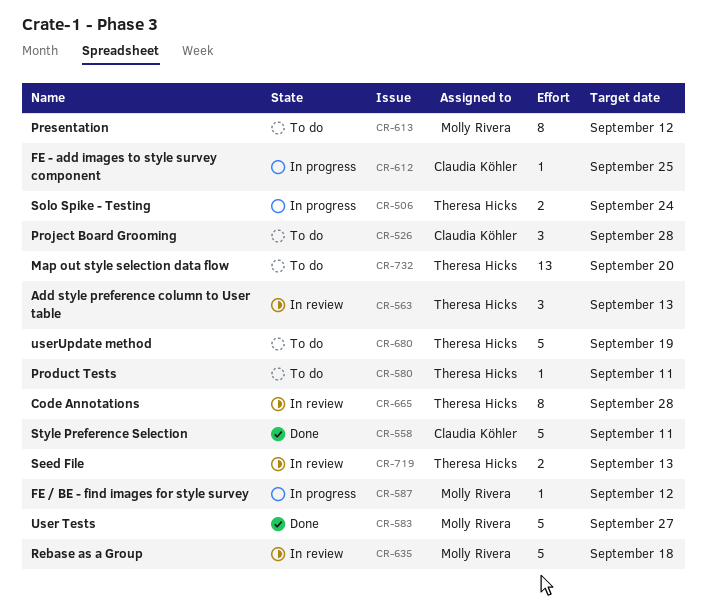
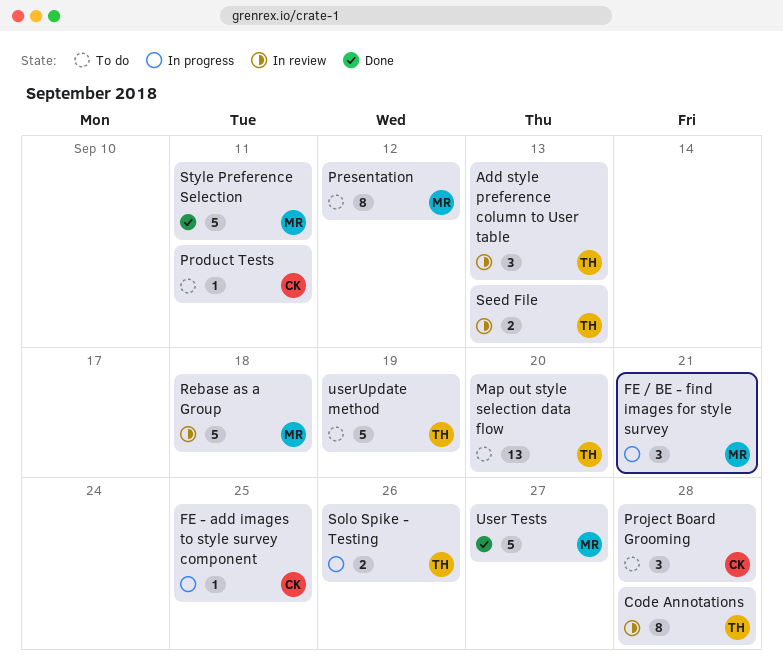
FE / BE - find images for style survey, estimate: 1 -> 3
FE / BE - find images for style survey, due: Sep 12 -> Sep 21
Product Tests, owner: Theresa Hicks -> Claudia Köhler
Solo Spike - Testing, due: Sep 24 -> Sep 26
Style Preference Selection, owner: Claudia Köhler -> Molly Rivera

